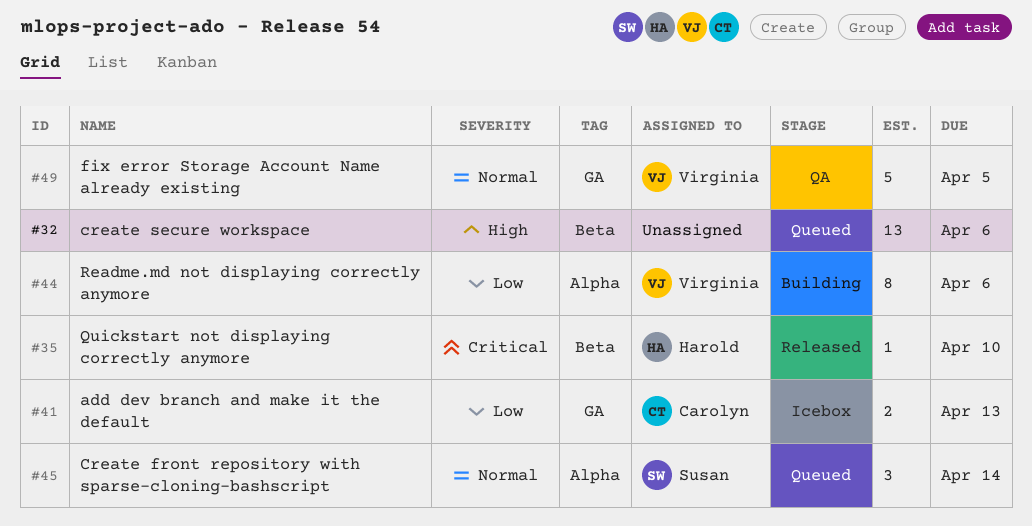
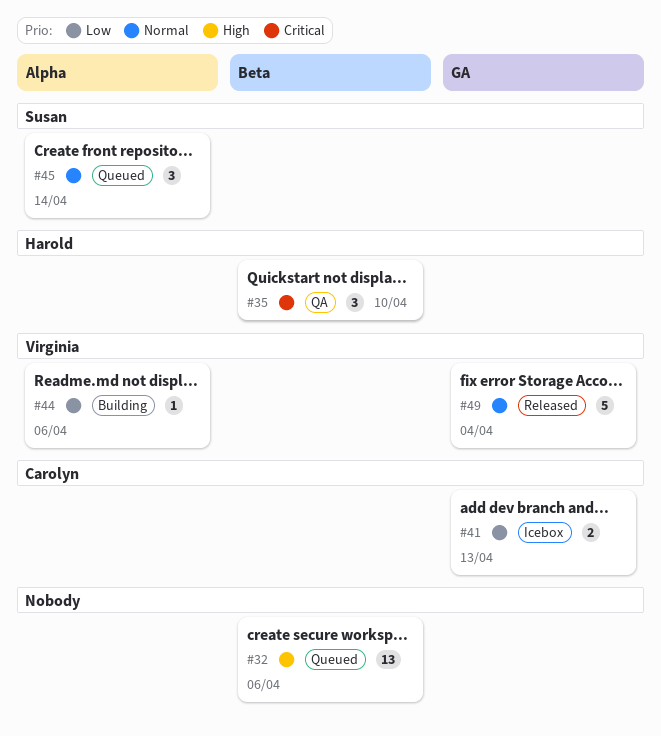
#35, status: Released -> QA
#35, estimate: 1 -> 3
#44, estimate: 8 -> 1
#49, status: QA -> Released
#49, due: Apr 5 -> Apr 4

